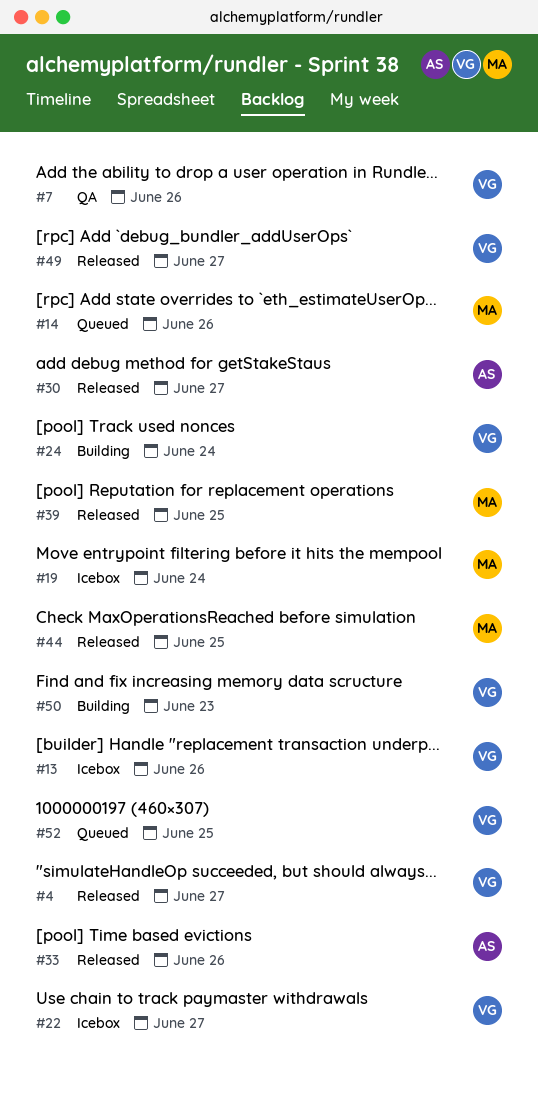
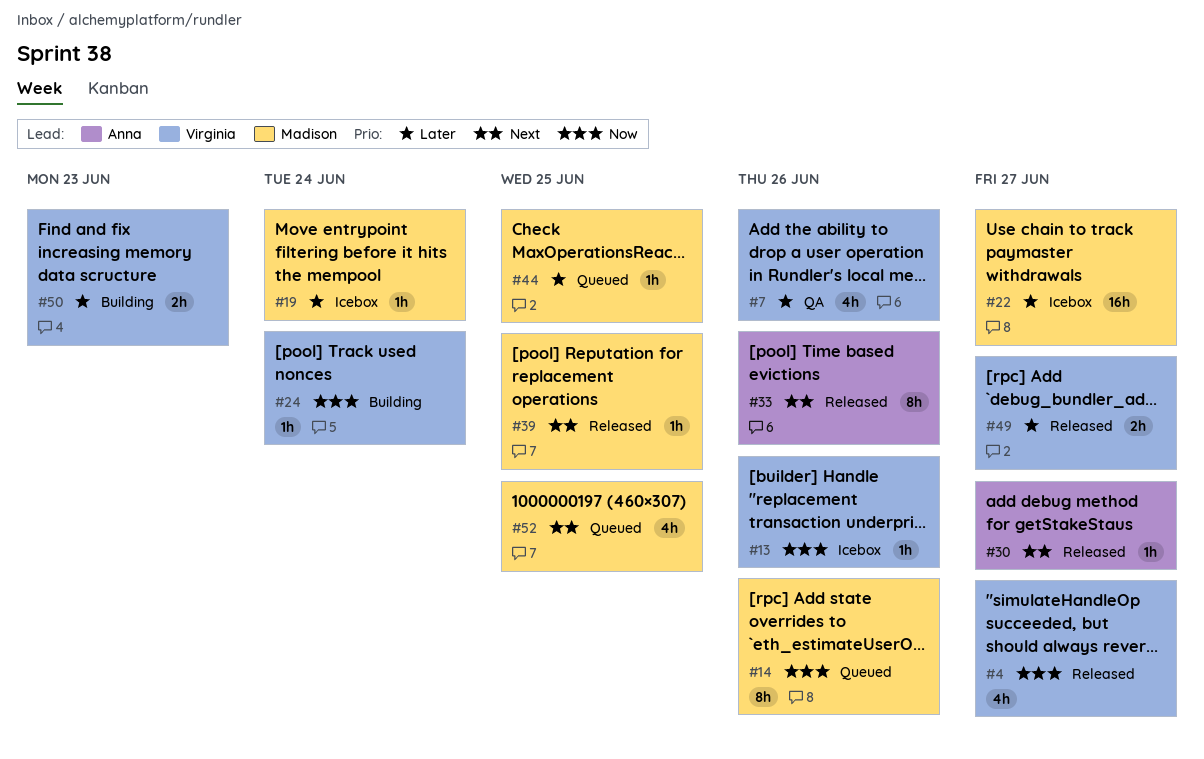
#22, owner: Virginia -> Madison
#44, status: Released -> Queued
#52, owner: Virginia -> Madison

